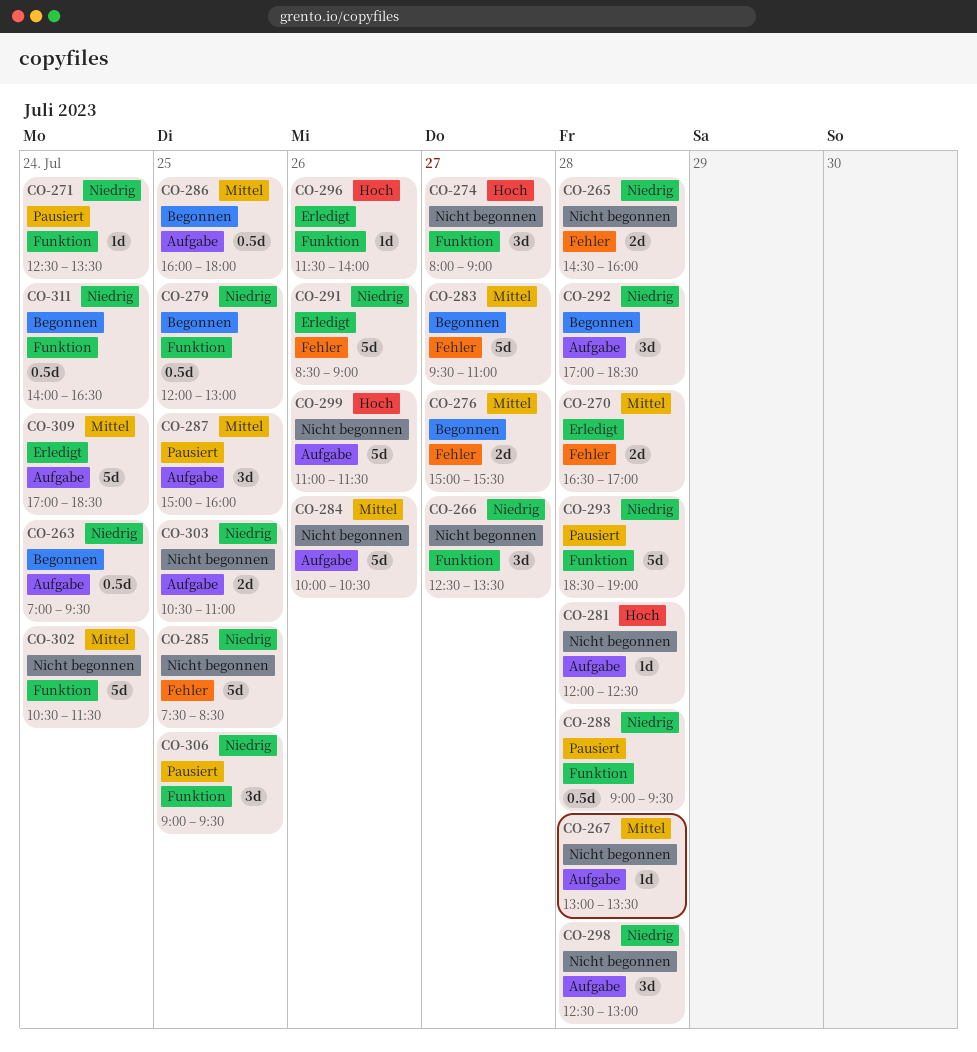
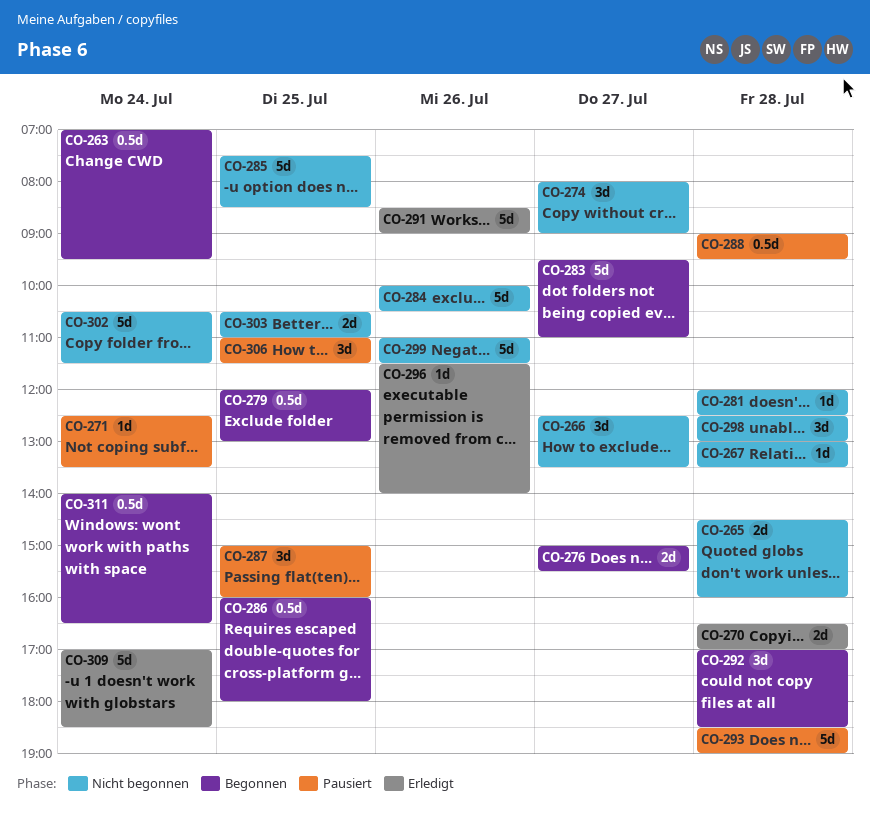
CO-306, begins: 09:00 -> 11:00
CO-306, ends: 09:30 -> 11:30

